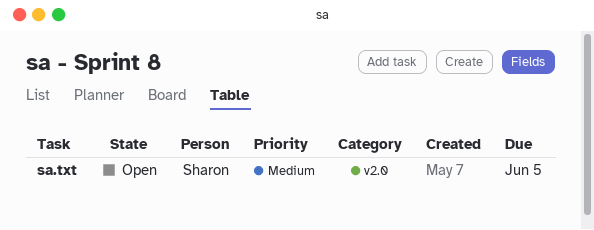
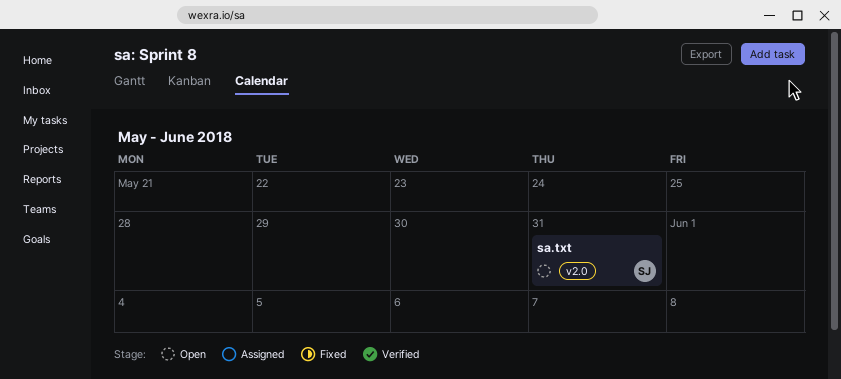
sa.txt, due: Jun 5 -> May 31

